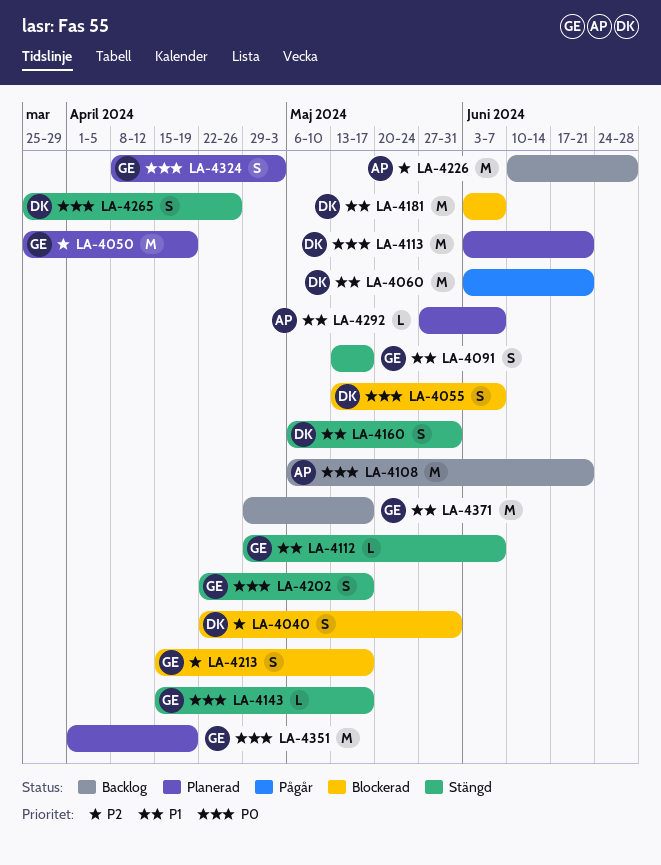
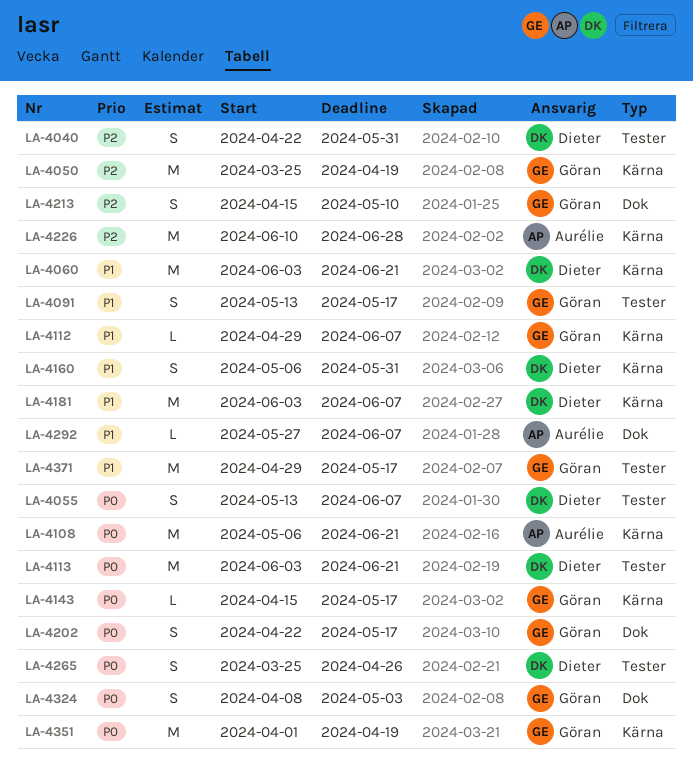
LA-4213, due: May 17 -> May 10

